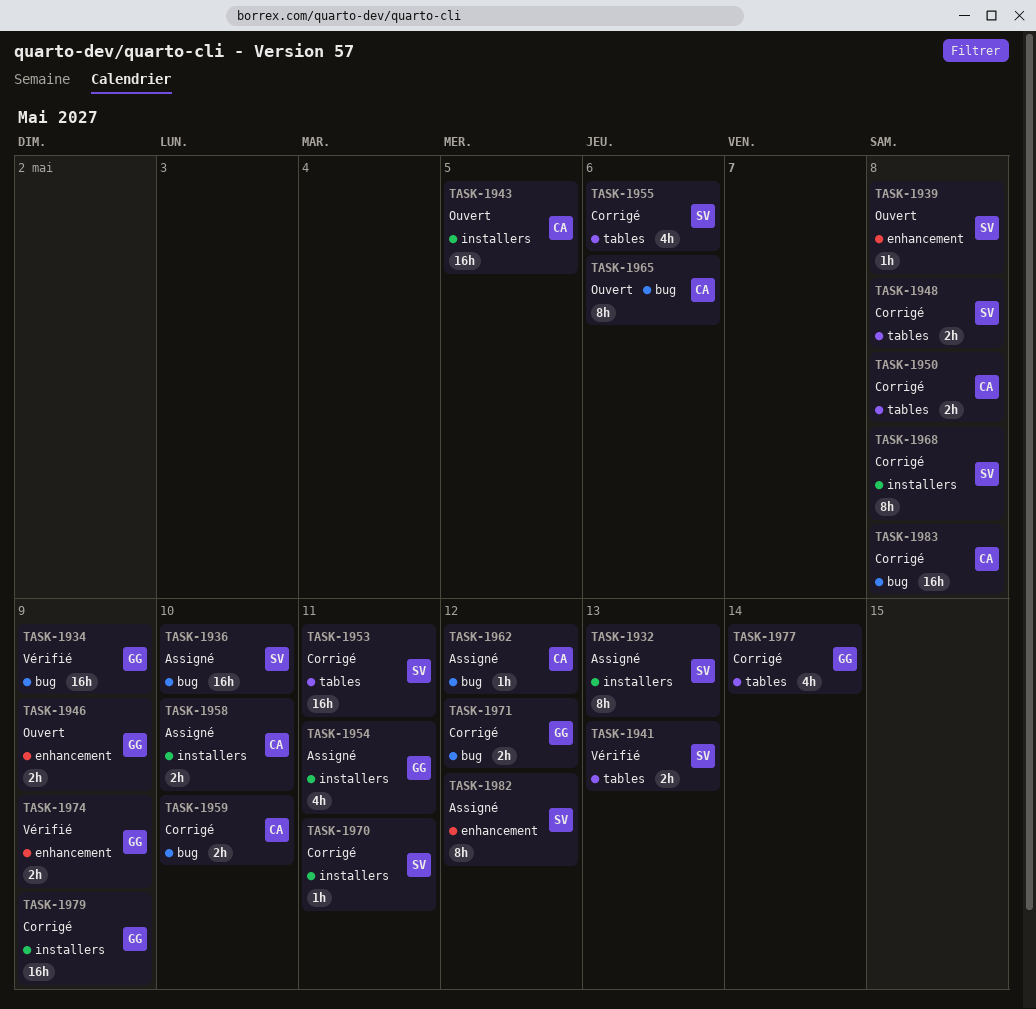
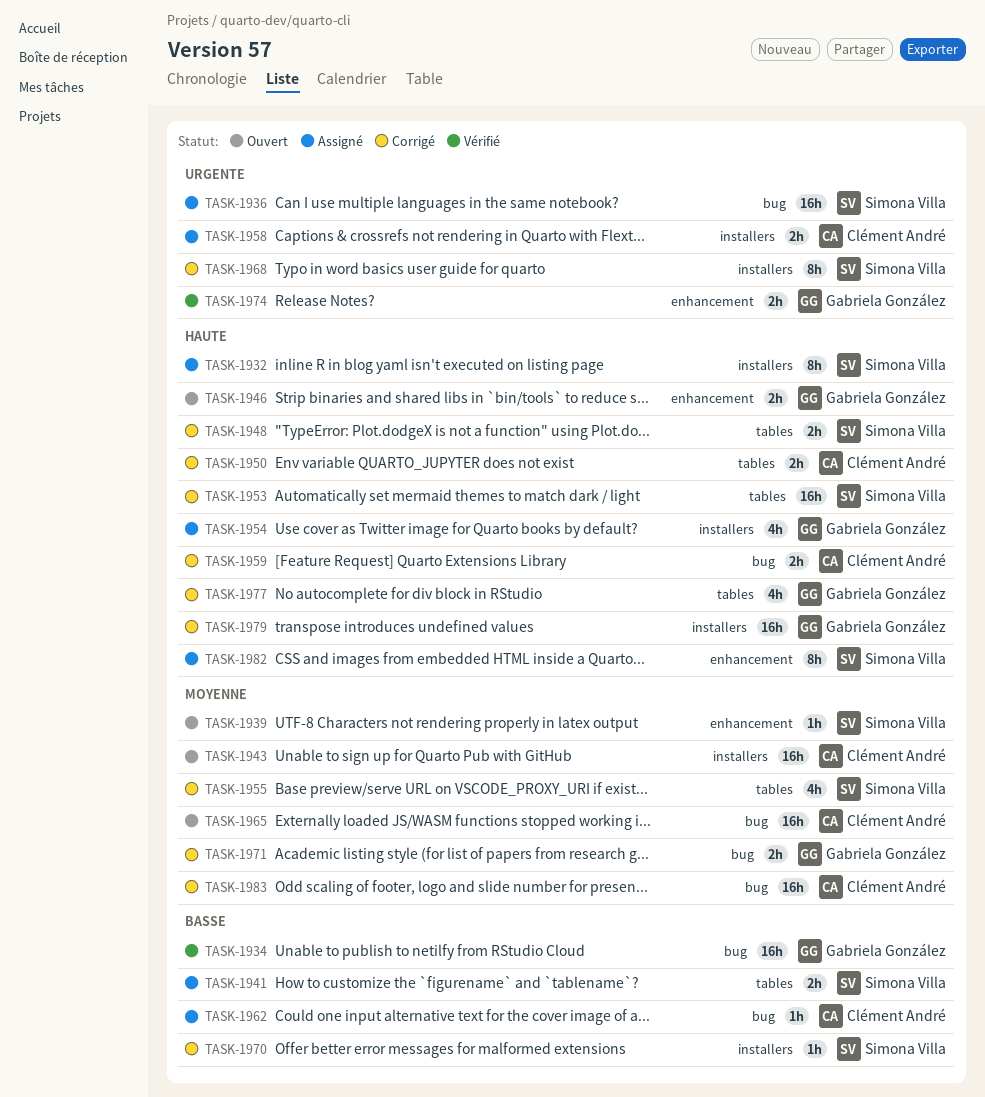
TASK-1941, status: Vérifié -> Assigné
TASK-1965, estimate: 8h -> 16h

